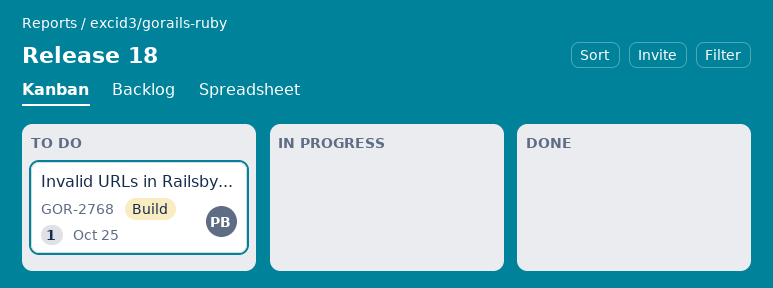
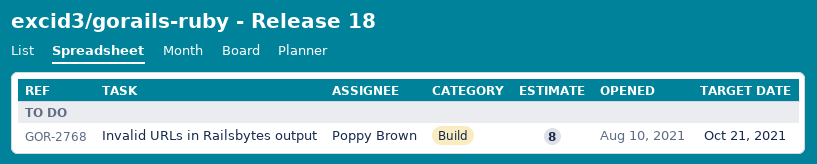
GOR-2768, estimate: 1 -> 8
GOR-2768, due: Oct 25 -> Oct 21

